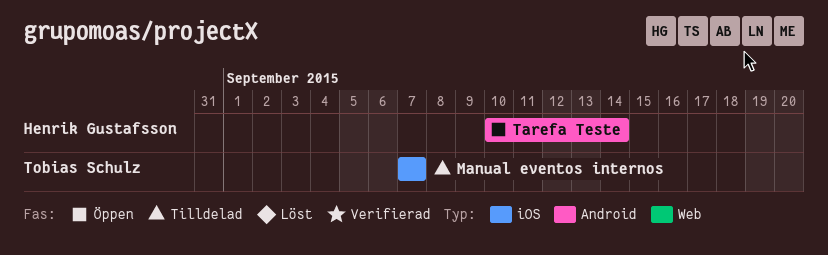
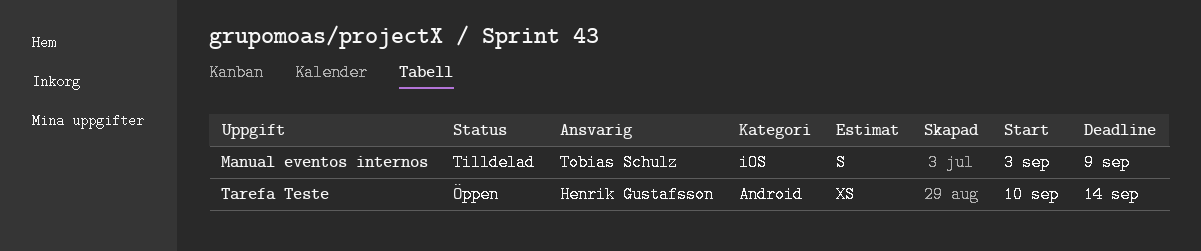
Manual eventos internos, start: Sep 7 -> Sep 3
Manual eventos internos, due: Sep 7 -> Sep 9

